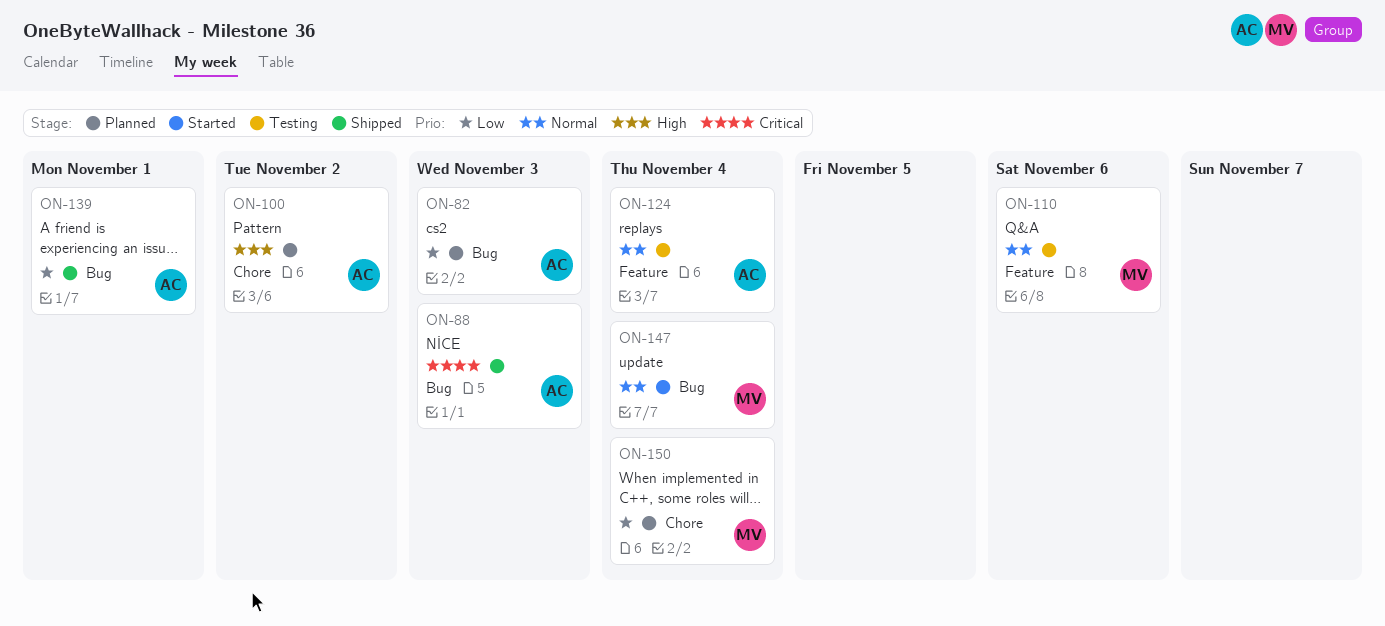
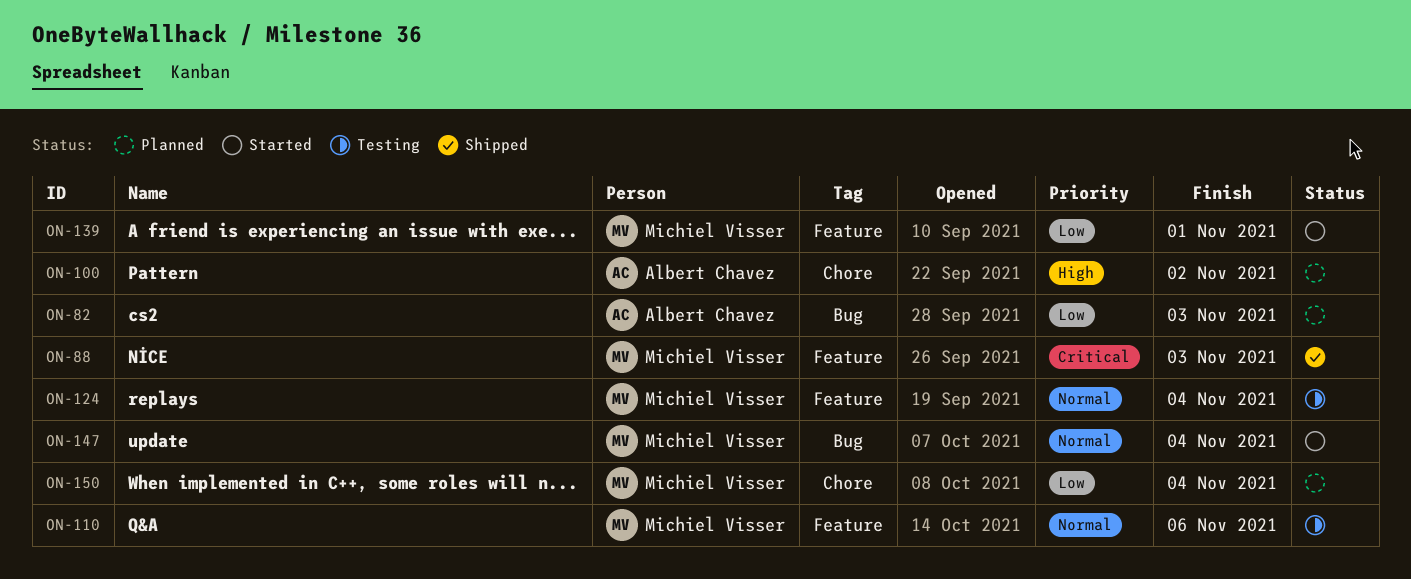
ON-88, owner: Albert Chavez -> Michiel Visser
ON-88, label: Bug -> Feature
ON-124, owner: Albert Chavez -> Michiel Visser
ON-139, status: Shipped -> Started
ON-139, owner: Albert Chavez -> Michiel Visser
ON-139, label: Bug -> Feature

